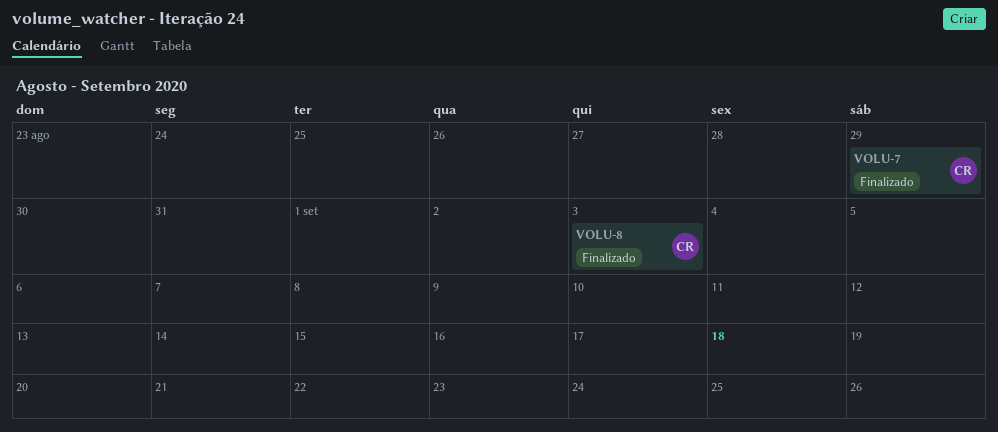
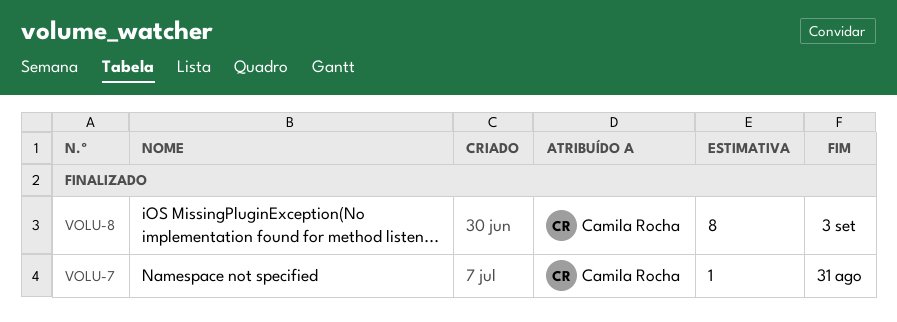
VOLU-7, due: Aug 29 -> Aug 31

